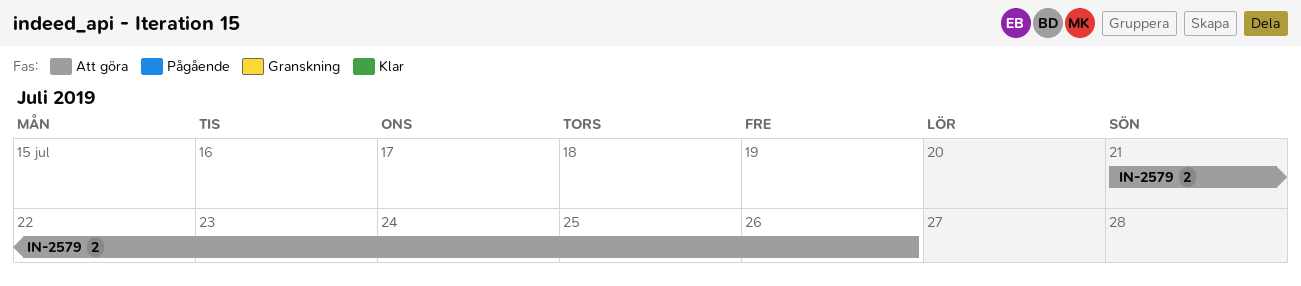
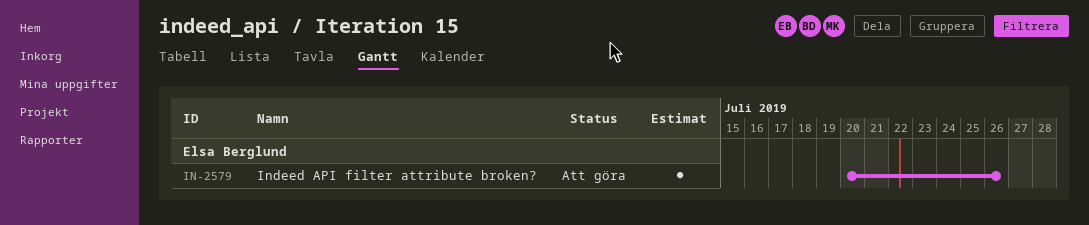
IN-2579, estimate: 2 -> 1
IN-2579, start: Jul 21 -> Jul 20

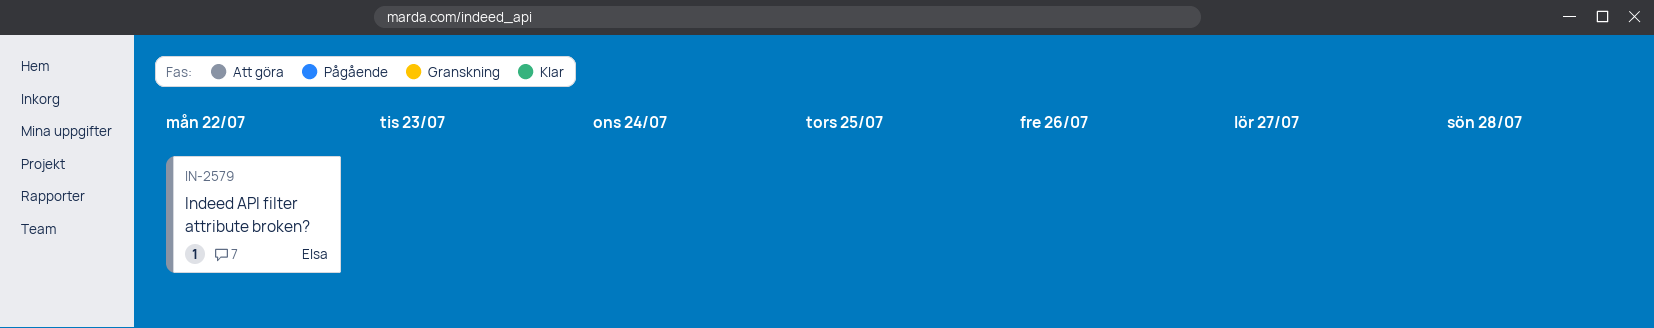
IN-2579, due: Jul 26 -> Jul 22

